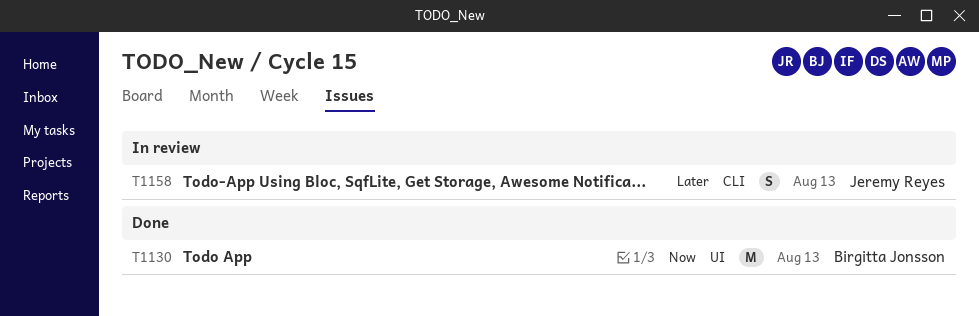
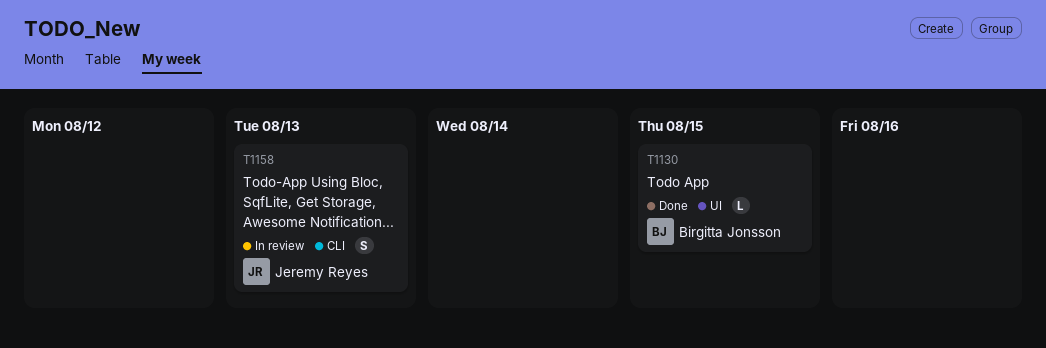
T1130, estimate: M -> L
T1130, due: Aug 13 -> Aug 15

